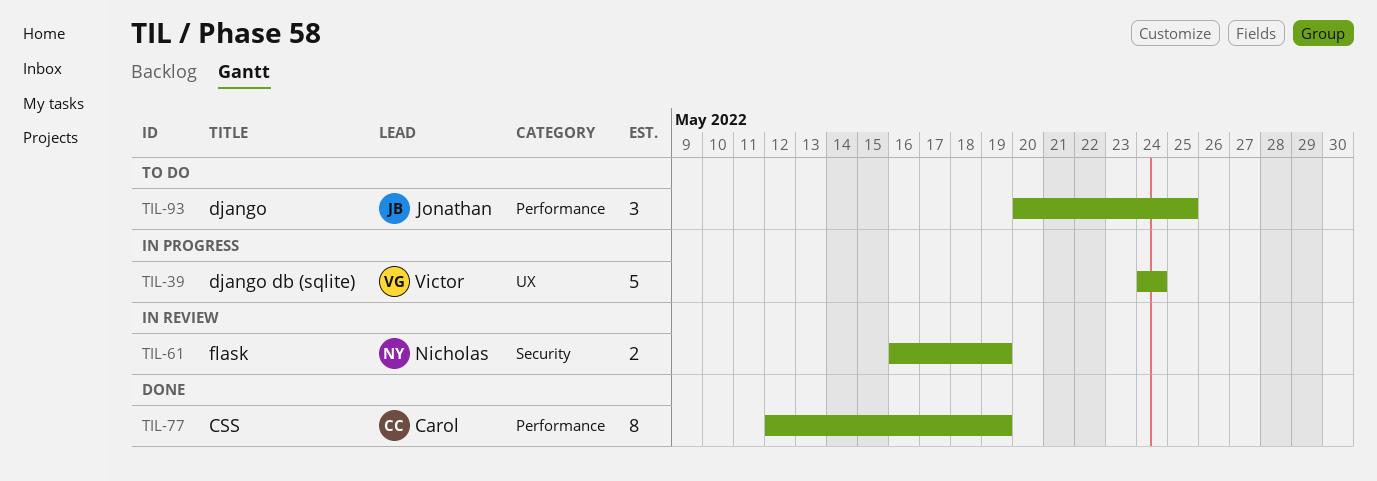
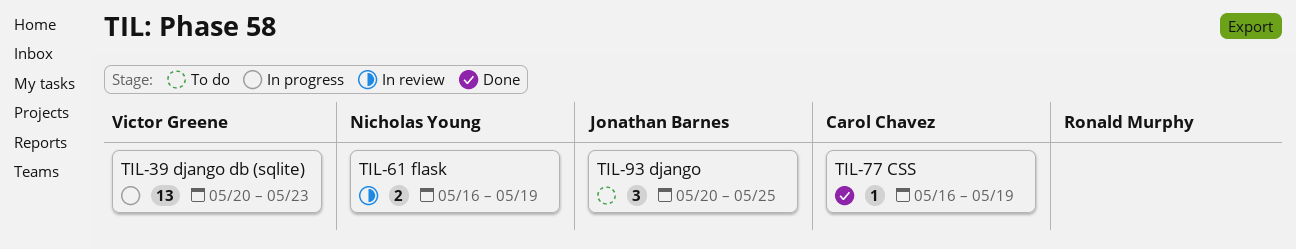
TIL-39, estimate: 5 -> 13
TIL-39, start: May 24 -> May 20
TIL-39, due: May 24 -> May 23
TIL-77, estimate: 8 -> 1
TIL-77, start: May 12 -> May 16

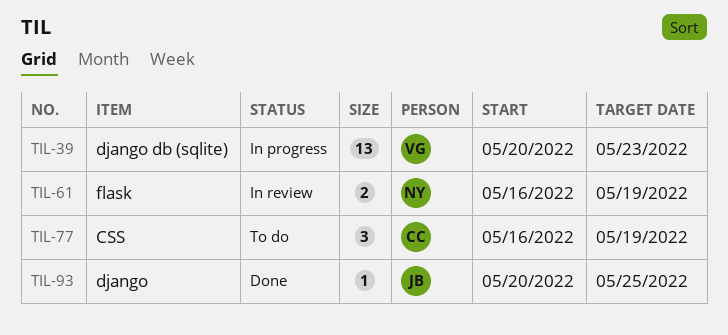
TIL-77, status: Done -> To do
TIL-77, estimate: 1 -> 3
TIL-93, status: To do -> Done
TIL-93, estimate: 3 -> 1

